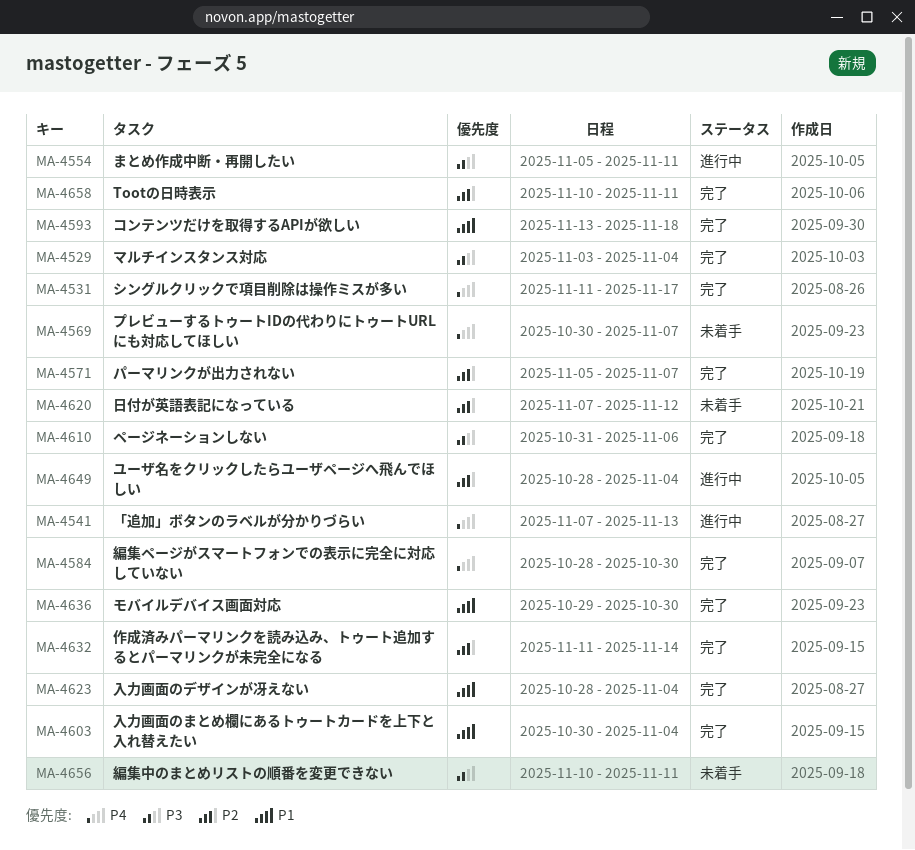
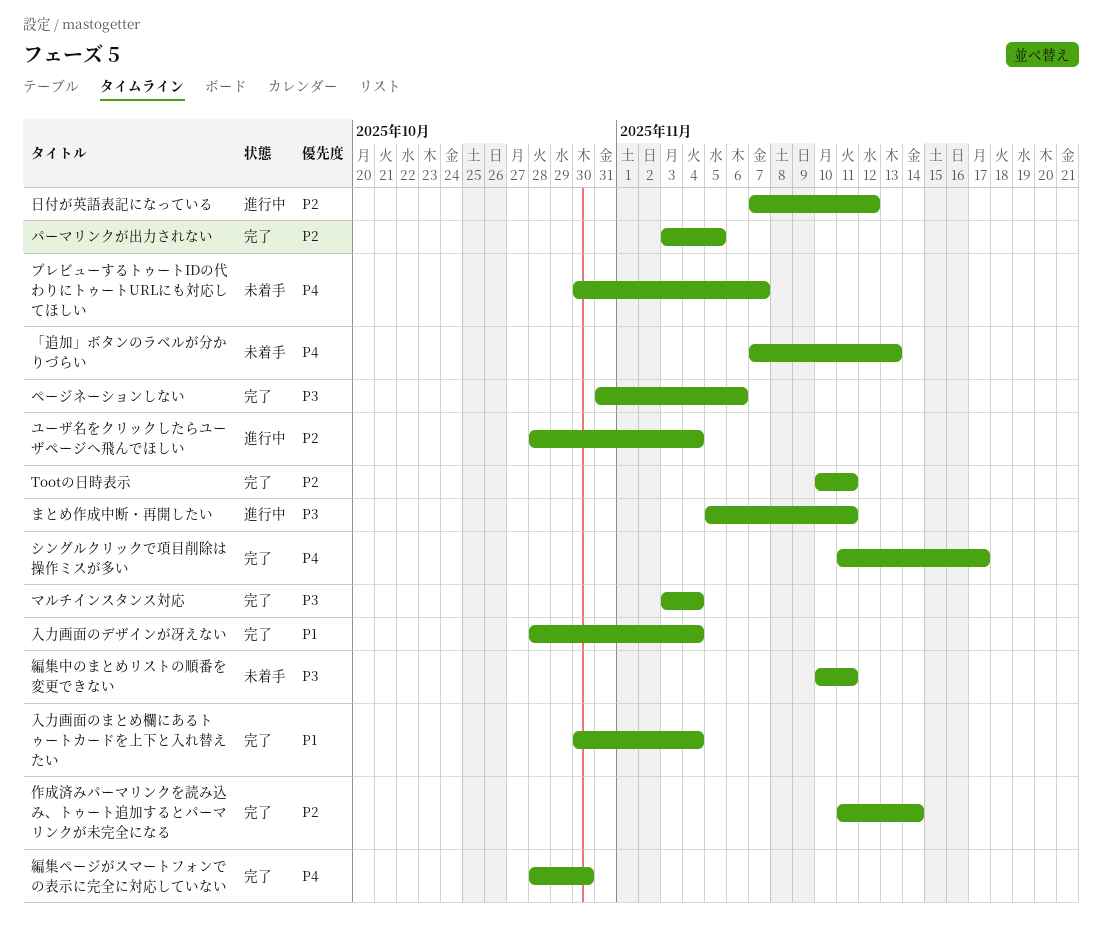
「追加」ボタンのラベルが分かりづらい, status: 進行中 -> 未着手
コンテンツだけを取得するAPIが欲しい: present -> none
パーマリンクが出力されない, start: Nov 5 -> Nov 3
パーマリンクが出力されない, due: Nov 7 -> Nov 5
モバイルデバイス画面対応: present -> none
日付が英語表記になっている, status: 未着手 -> 進行中

